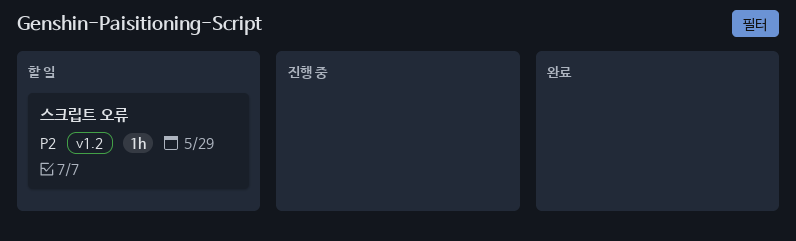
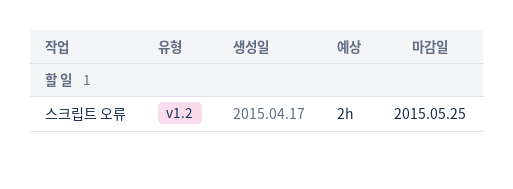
스크립트 오류, estimate: 1h -> 2h
스크립트 오류, due: May 29 -> May 25

